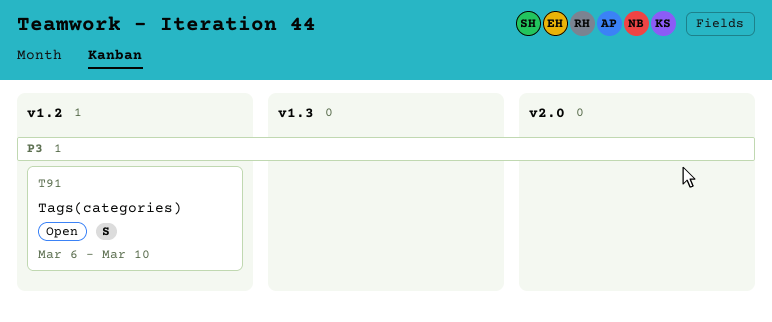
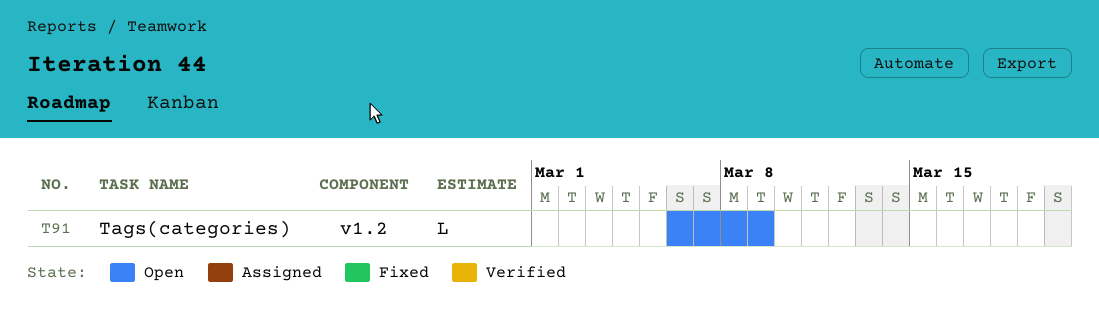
T91, estimate: S -> L
T91, due: Mar 10 -> Mar 9

